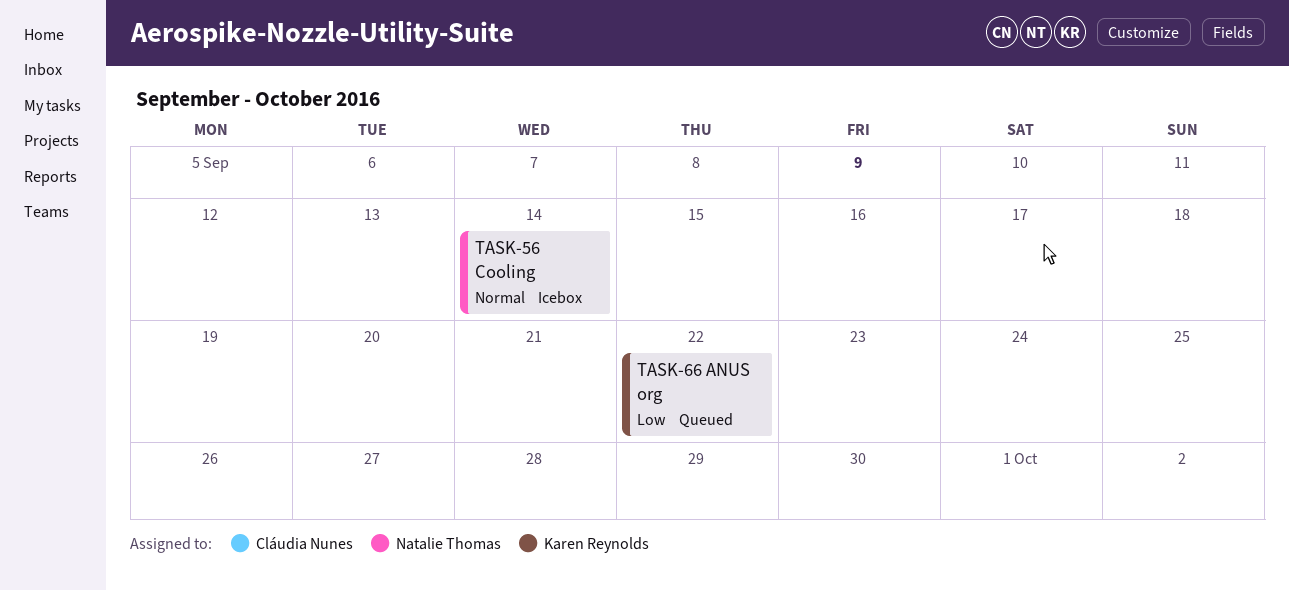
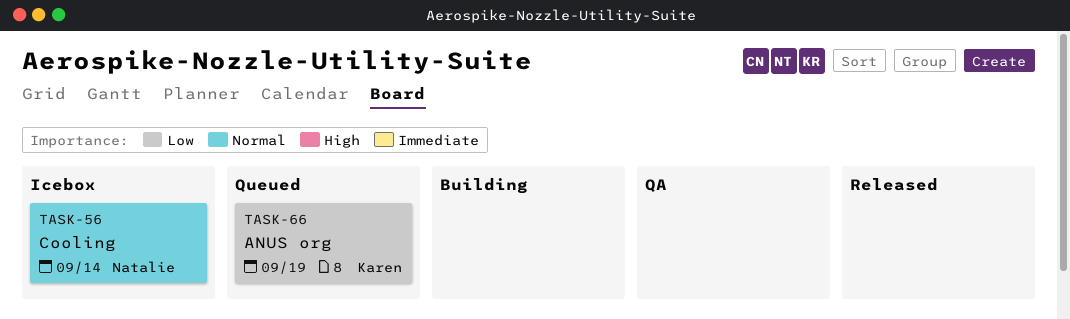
TASK-66, due: Sep 22 -> Sep 19

